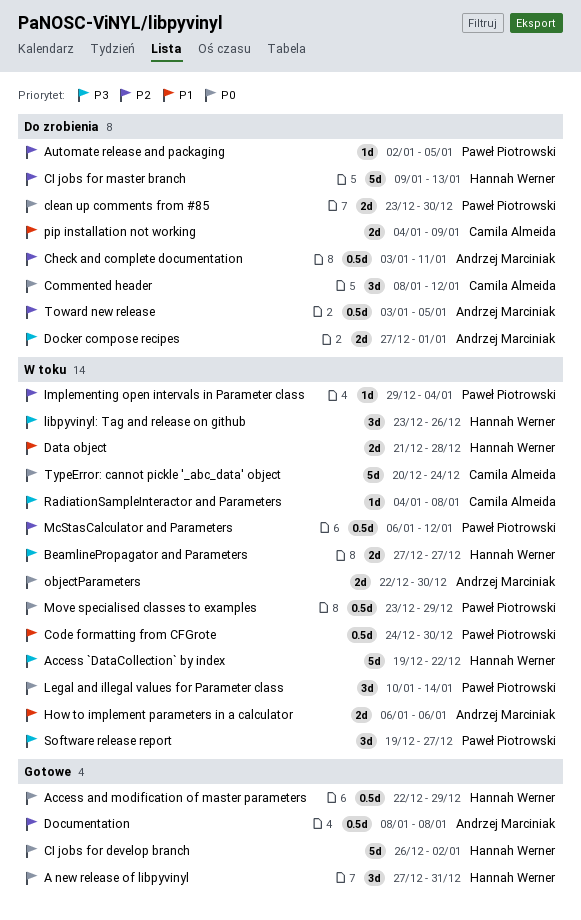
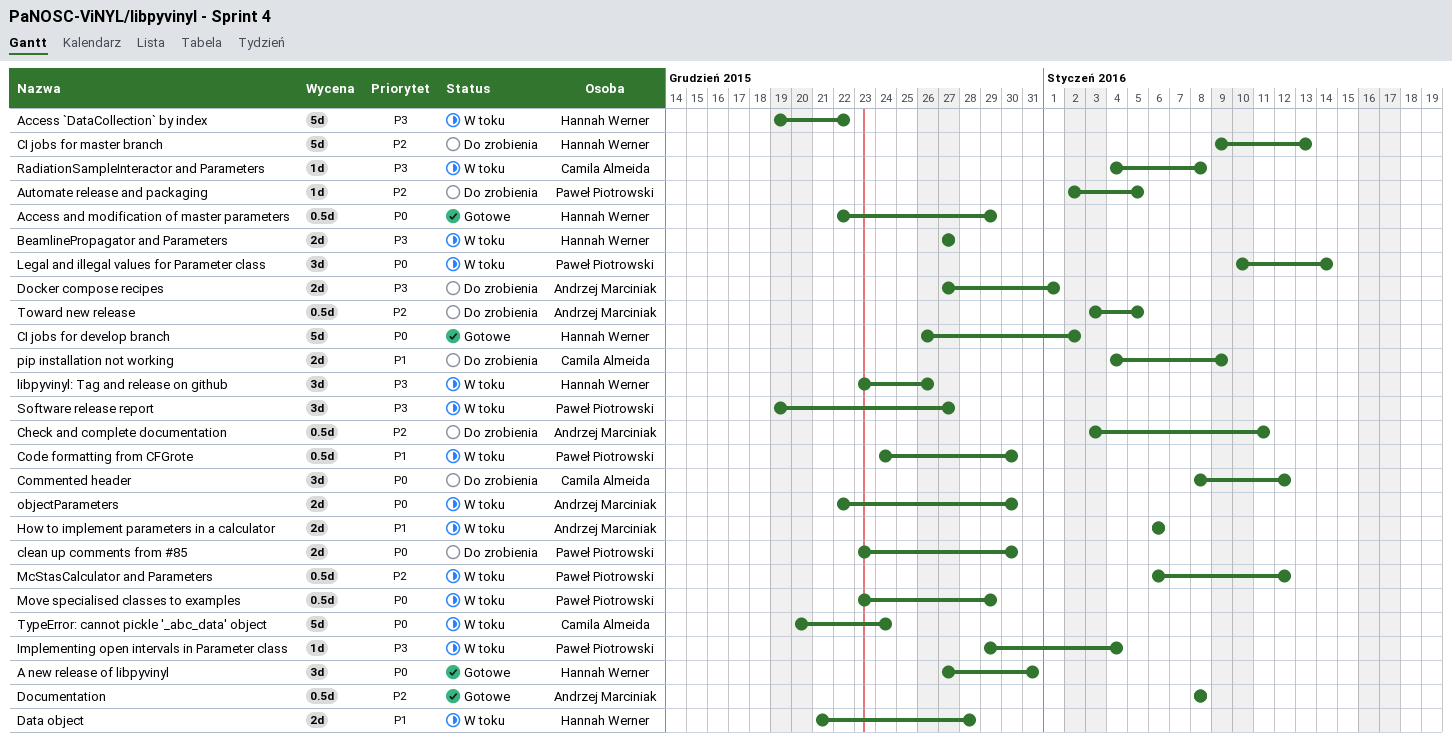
Implementing open intervals in Parameter class, priority: P2 -> P3

